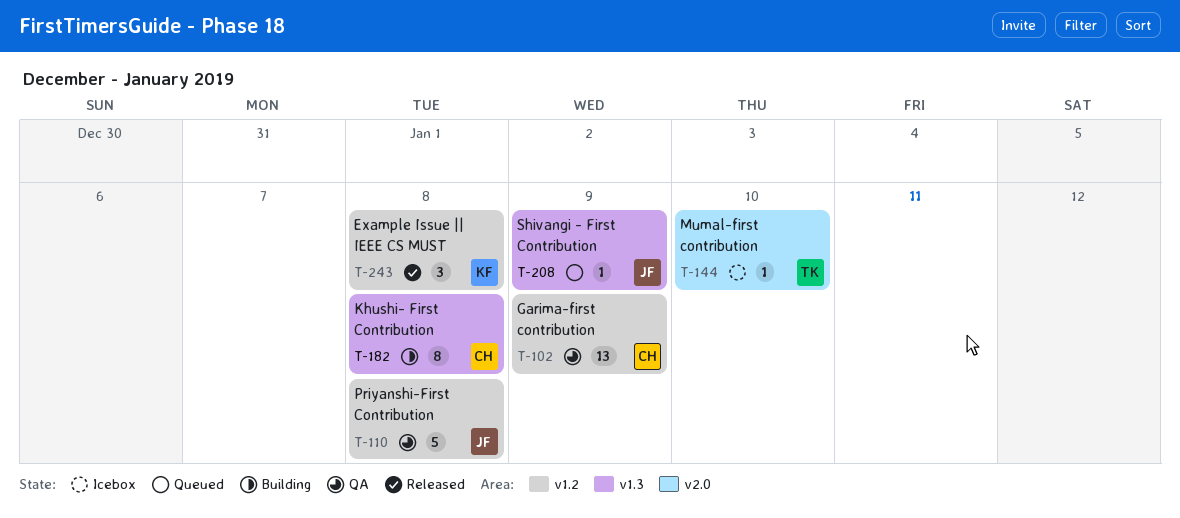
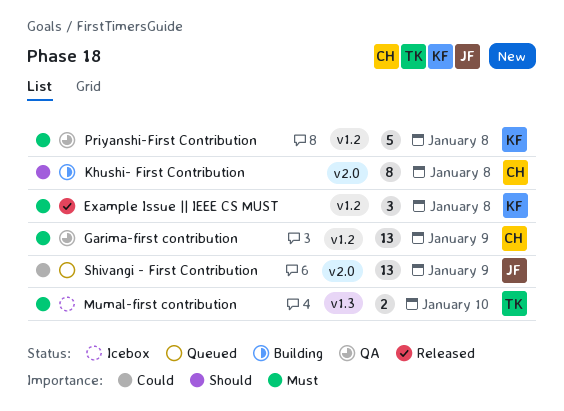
Khushi- First Contribution, label: v1.3 -> v2.0
Mumal-first contribution, label: v2.0 -> v1.3
Mumal-first contribution, estimate: 1 -> 2
Priyanshi-First Contribution, owner: JF -> KF
Shivangi - First Contribution, label: v1.3 -> v2.0
Shivangi - First Contribution, estimate: 1 -> 13

